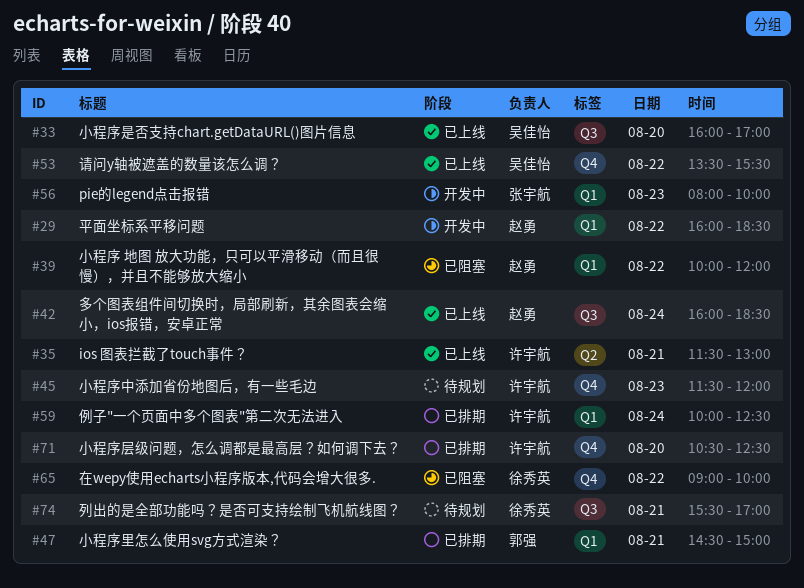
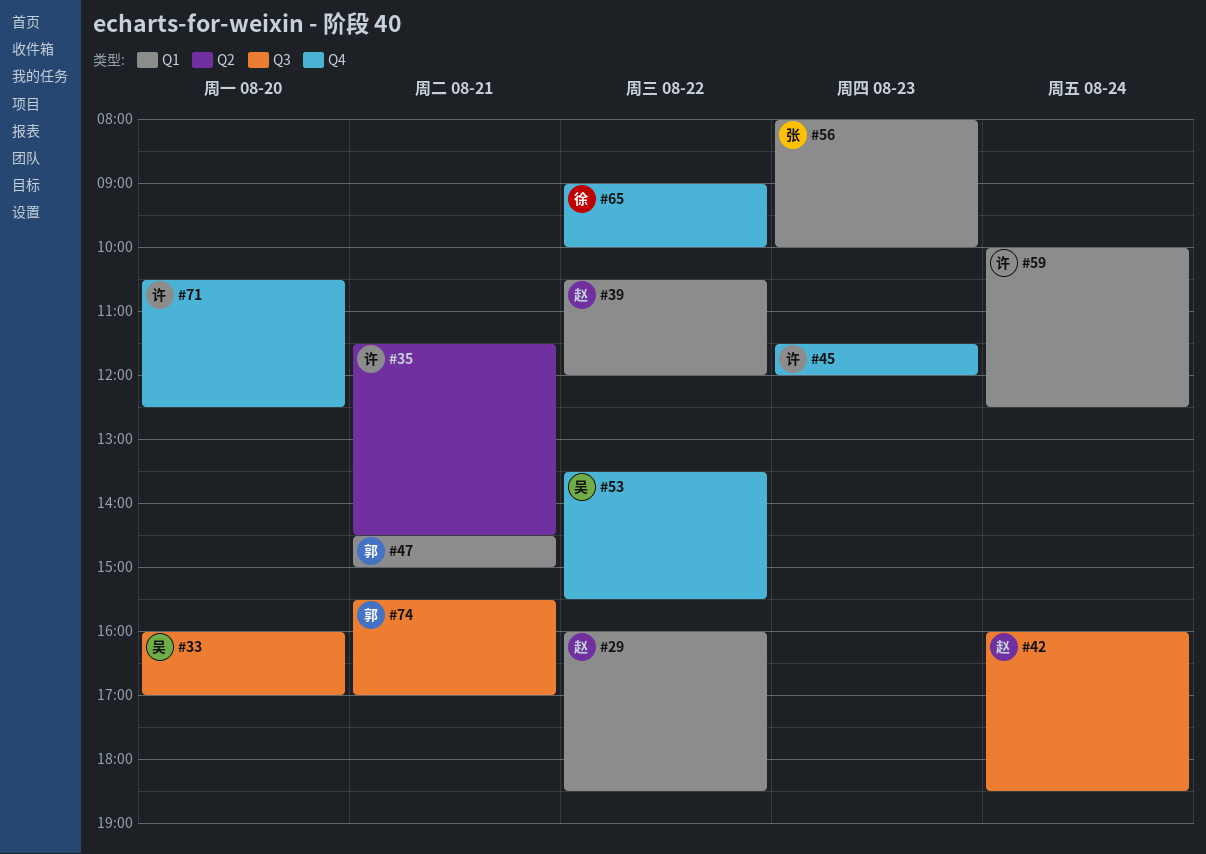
#35, ends: 13:00 -> 14:30
#39, begins: 10:00 -> 10:30
#74, owner: 徐秀英 -> 郭强

